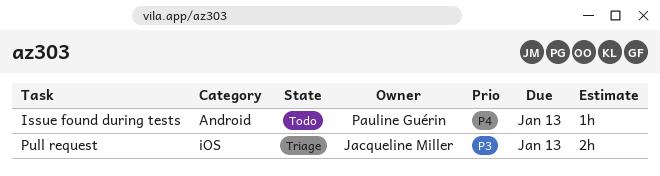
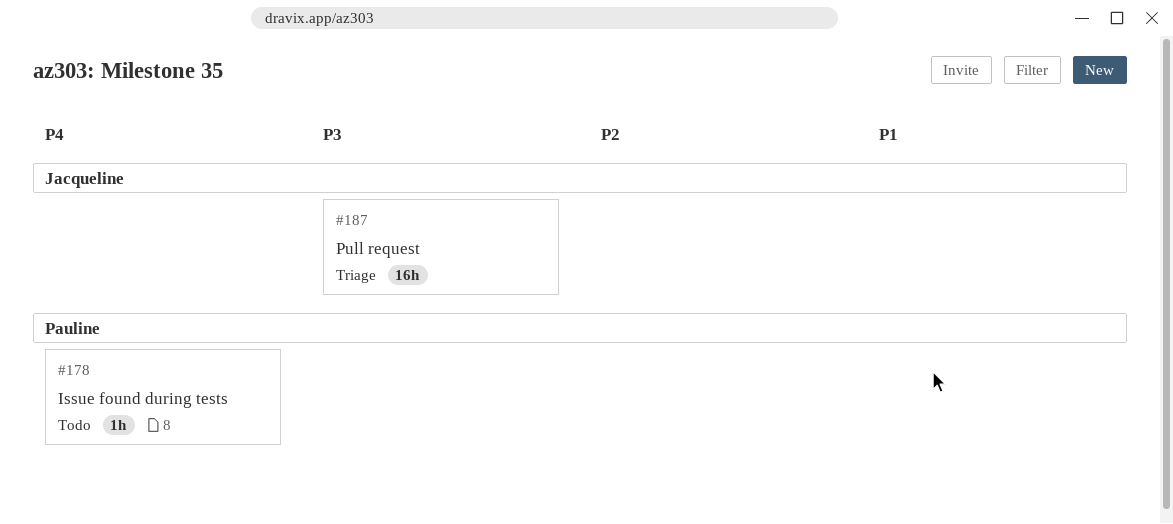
Pull request, estimate: 2h -> 16h

